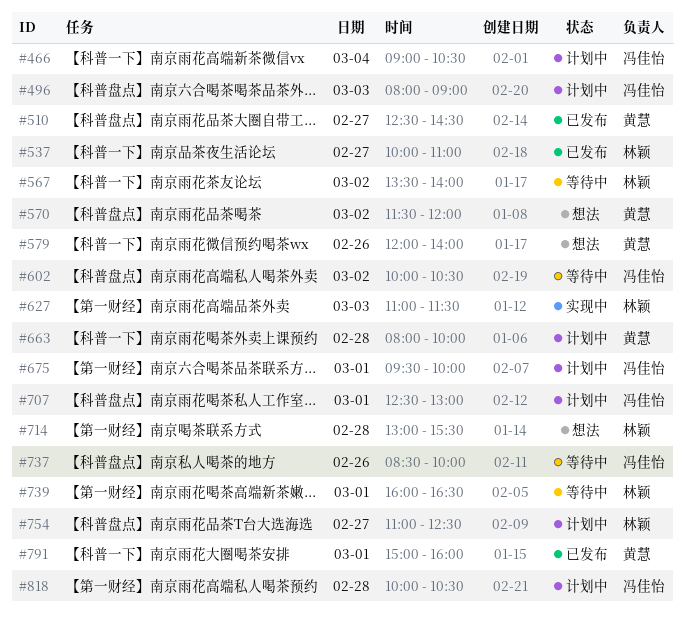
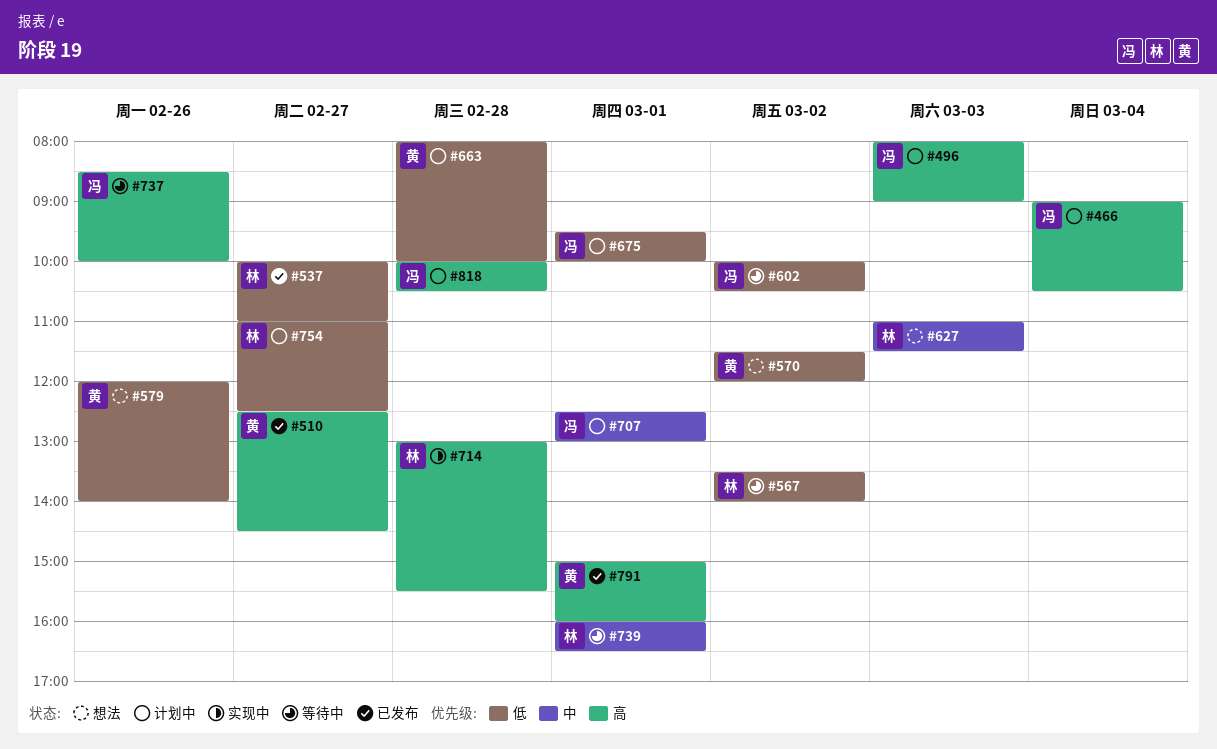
#627, status: 实现中 -> 想法
#714, status: 想法 -> 实现中

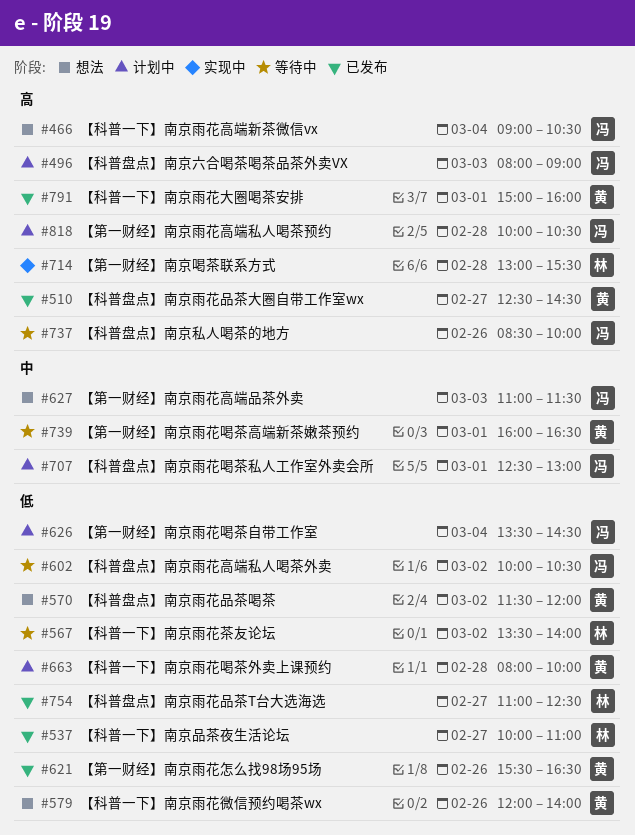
#466, status: 计划中 -> 想法
#621: none -> present
#626: none -> present
#627, owner: 林 -> 冯
#675: present -> none
#739, owner: 林 -> 黄
#754, status: 计划中 -> 已发布

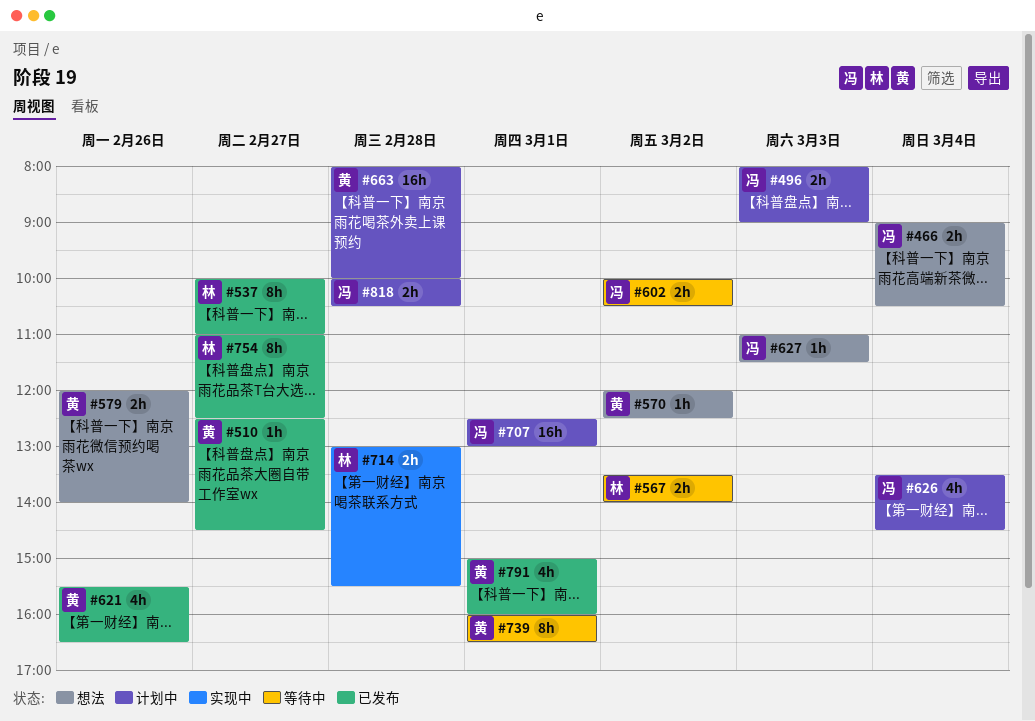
#570, begins: 11:30 -> 12:00
#570, ends: 12:00 -> 12:30
#737: present -> none

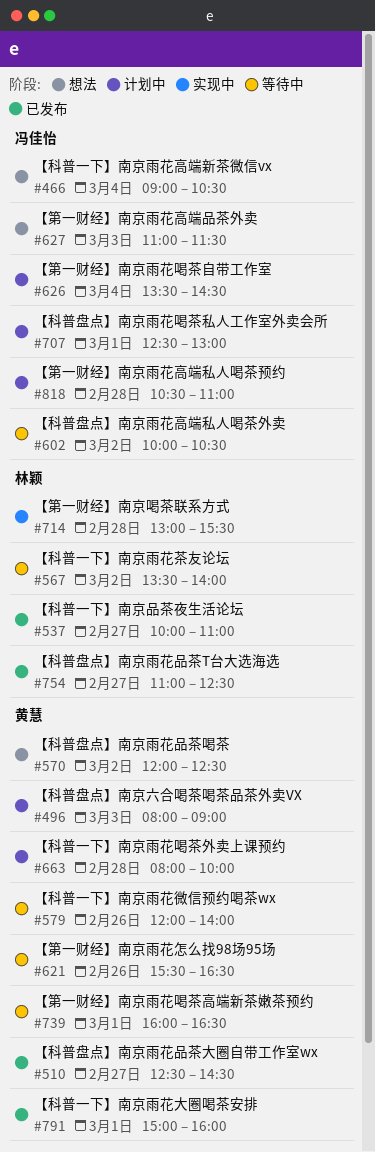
#496, owner: 冯佳怡 -> 黄慧
#579, status: 想法 -> 等待中
#621, status: 已发布 -> 等待中
#818, begins: 10:00 -> 10:30
#818, ends: 10:30 -> 11:00

